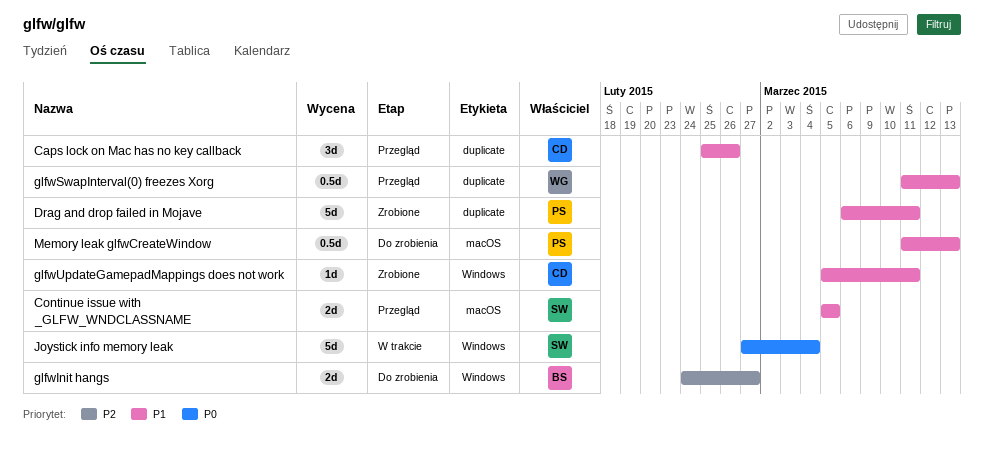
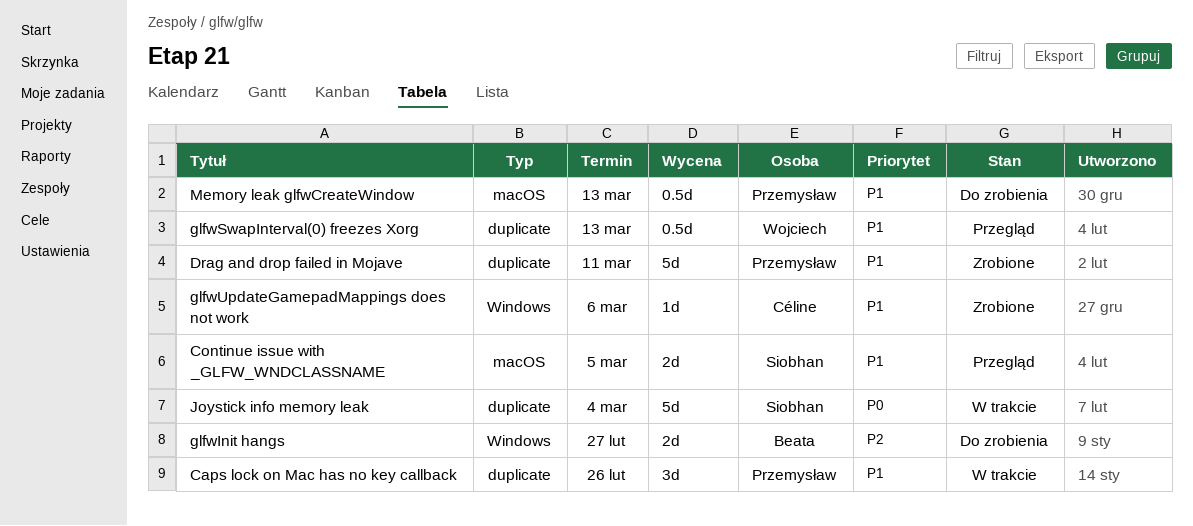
Caps lock on Mac has no key callback, status: Przegląd -> W trakcie
Caps lock on Mac has no key callback, owner: Céline -> Przemysław
glfwUpdateGamepadMappings does not work, due: Mar 11 -> Mar 6
Joystick info memory leak, label: Windows -> duplicate

